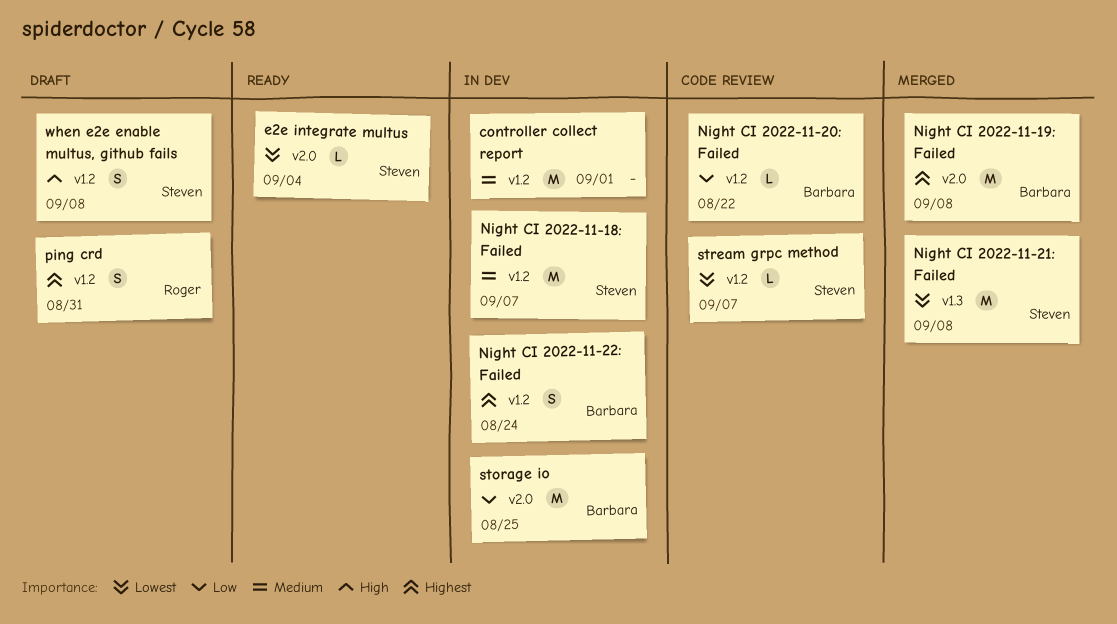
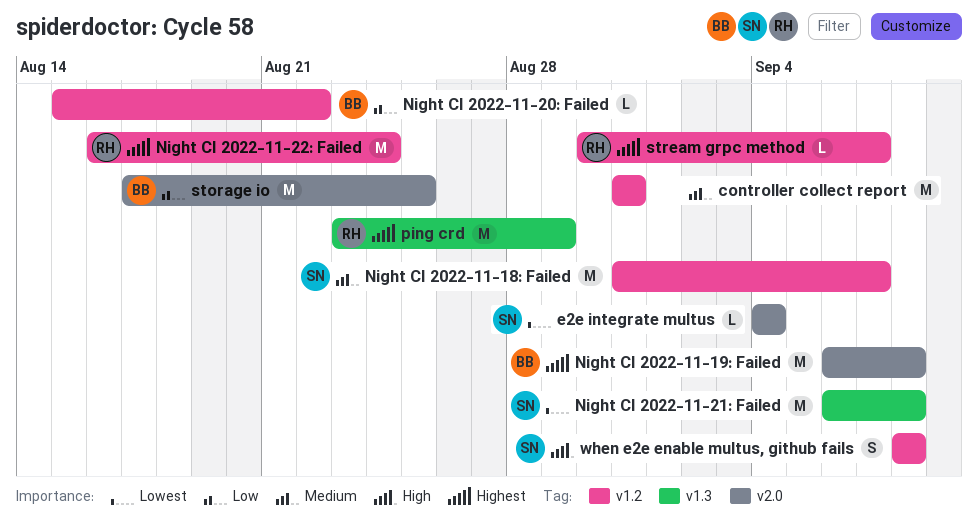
controller collect report, due: Sep 1 -> Aug 31
Night CI 2022-11-22: Failed, owner: Barbara -> Roger
Night CI 2022-11-22: Failed, estimate: S -> M
ping crd, label: v1.2 -> v1.3
ping crd, estimate: S -> M
ping crd, due: Aug 31 -> Aug 29
stream grpc method, owner: Steven -> Roger
stream grpc method, priority: Lowest -> Highest

